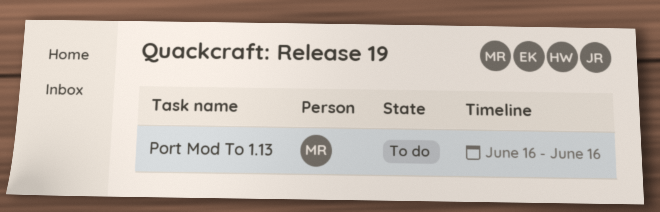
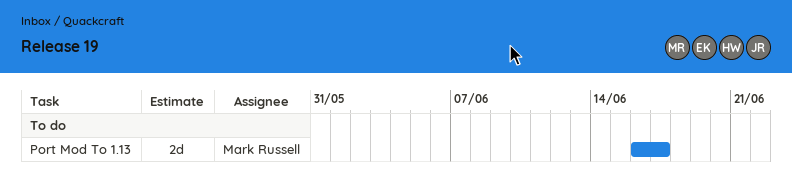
Port Mod To 1.13, due: Jun 16 -> Jun 17

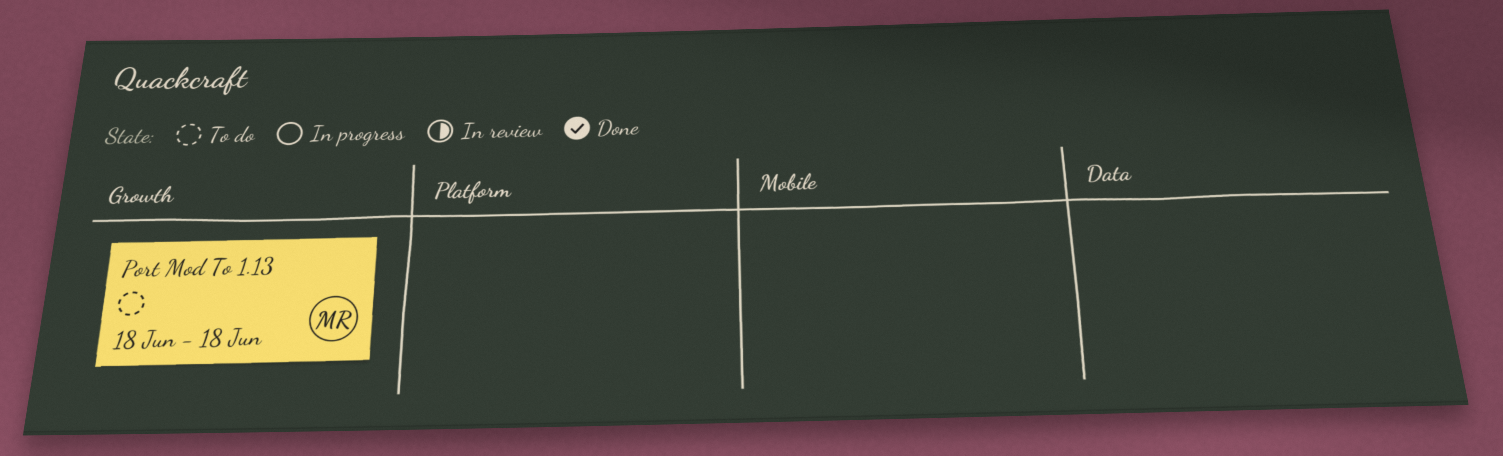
Port Mod To 1.13, start: Jun 16 -> Jun 18
Port Mod To 1.13, due: Jun 17 -> Jun 18

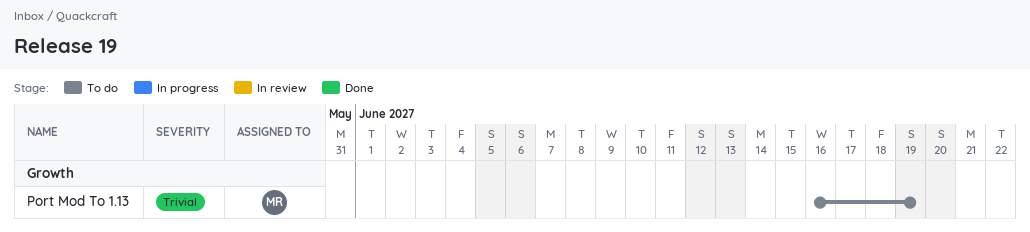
Port Mod To 1.13, start: Jun 18 -> Jun 16
Port Mod To 1.13, due: Jun 18 -> Jun 19

